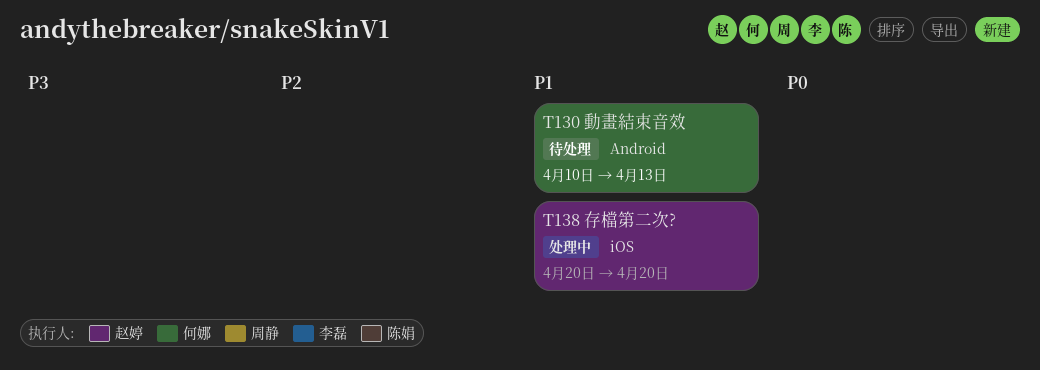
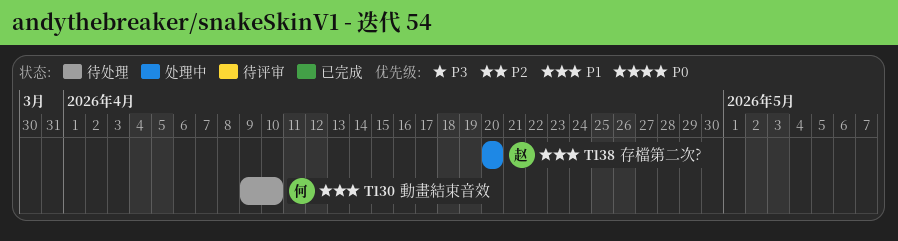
T130, start: Apr 10 -> Apr 9
T130, due: Apr 13 -> Apr 10

